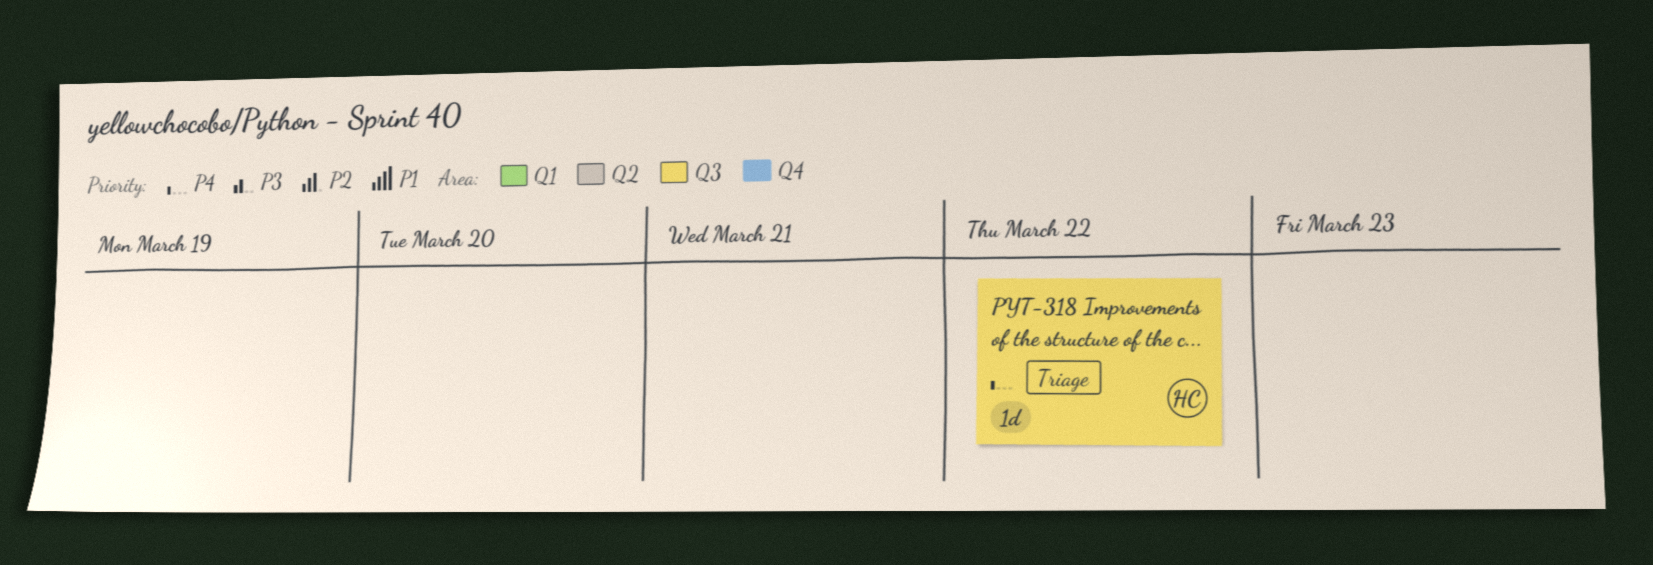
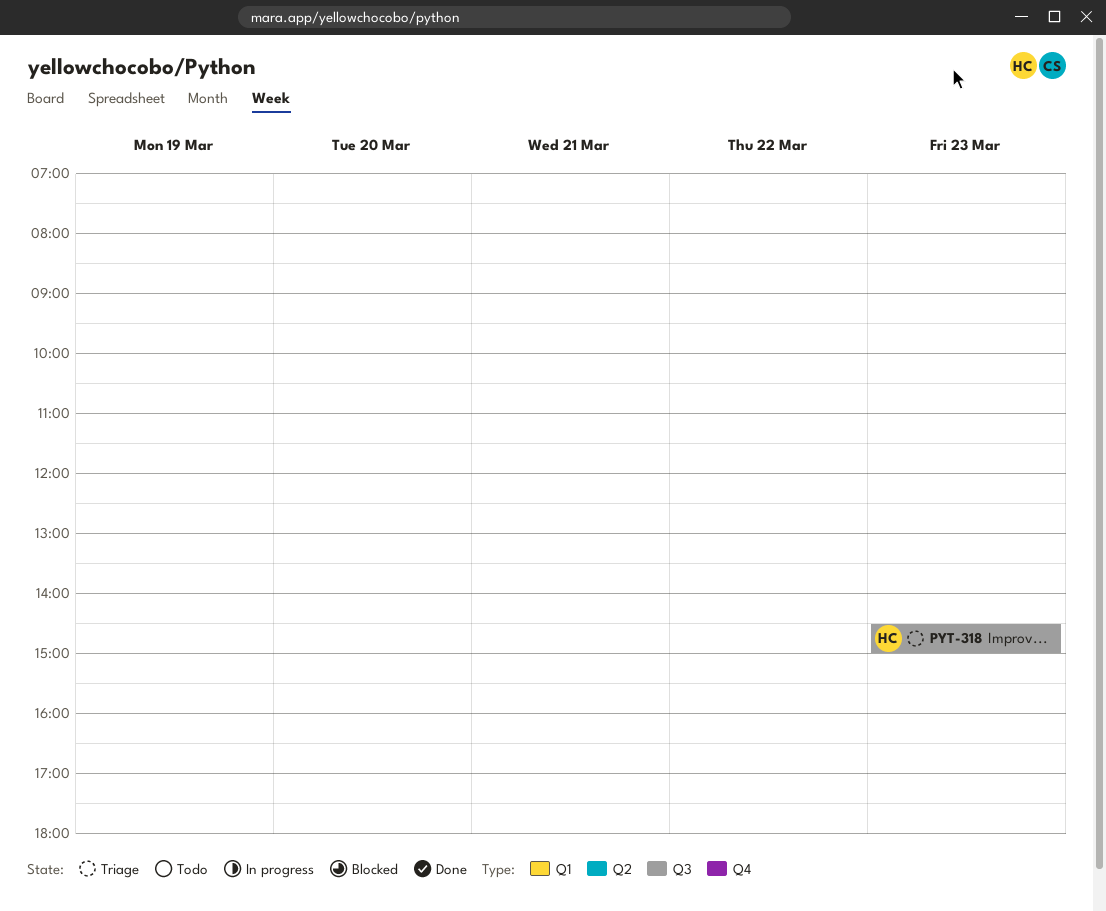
PYT-318, day: Mar 22 -> Mar 23

